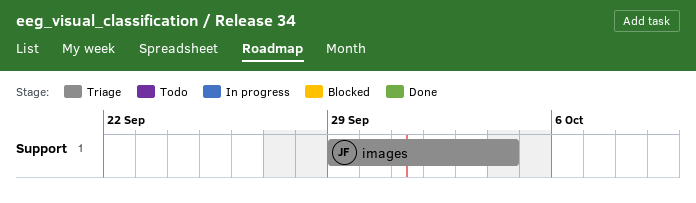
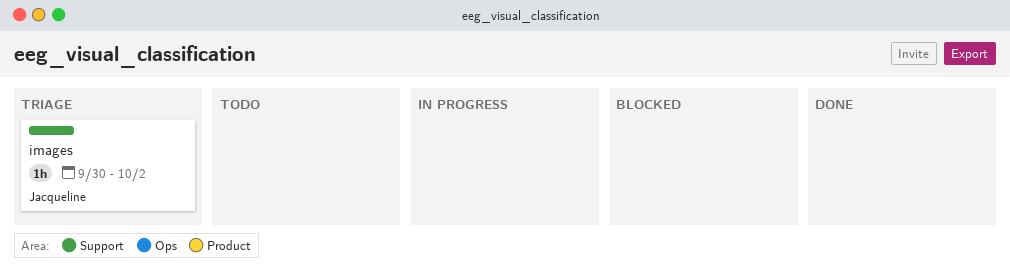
images, start: Sep 29 -> Sep 30
images, due: Oct 4 -> Oct 2

